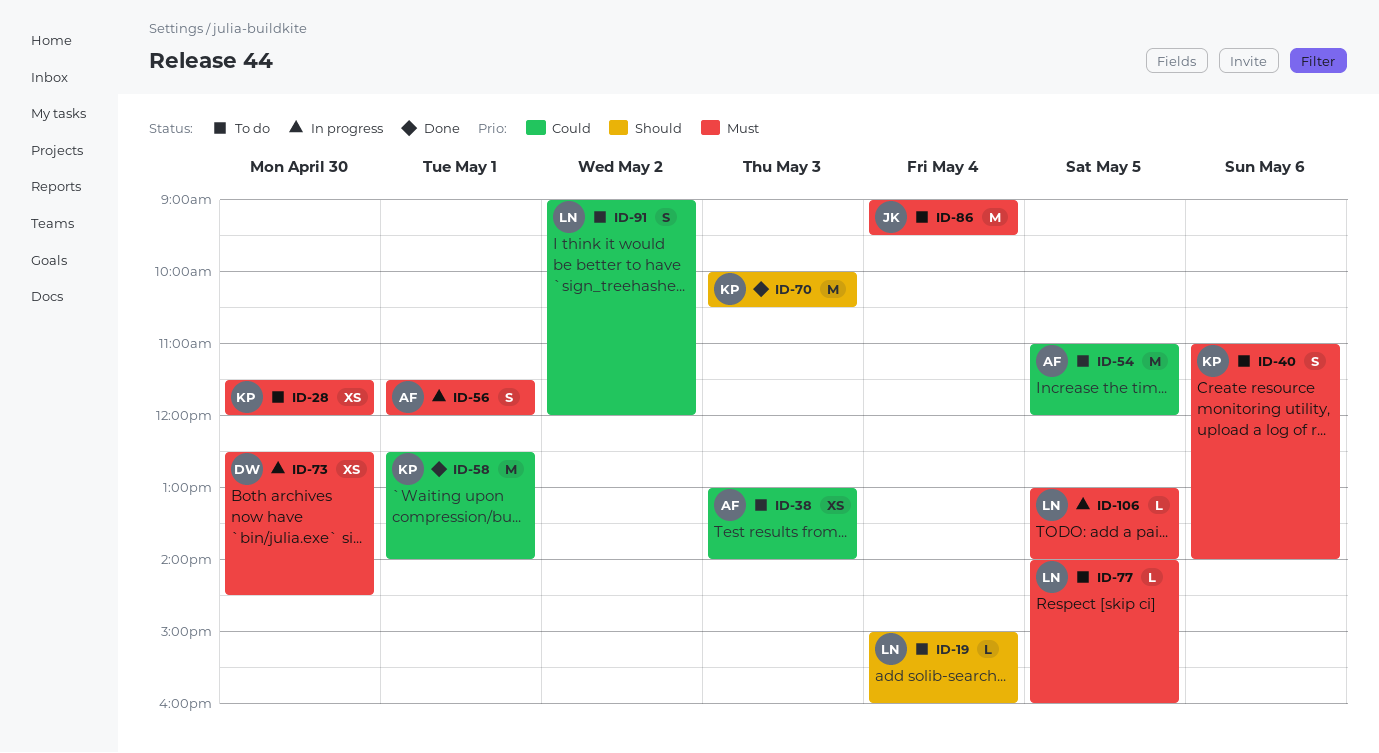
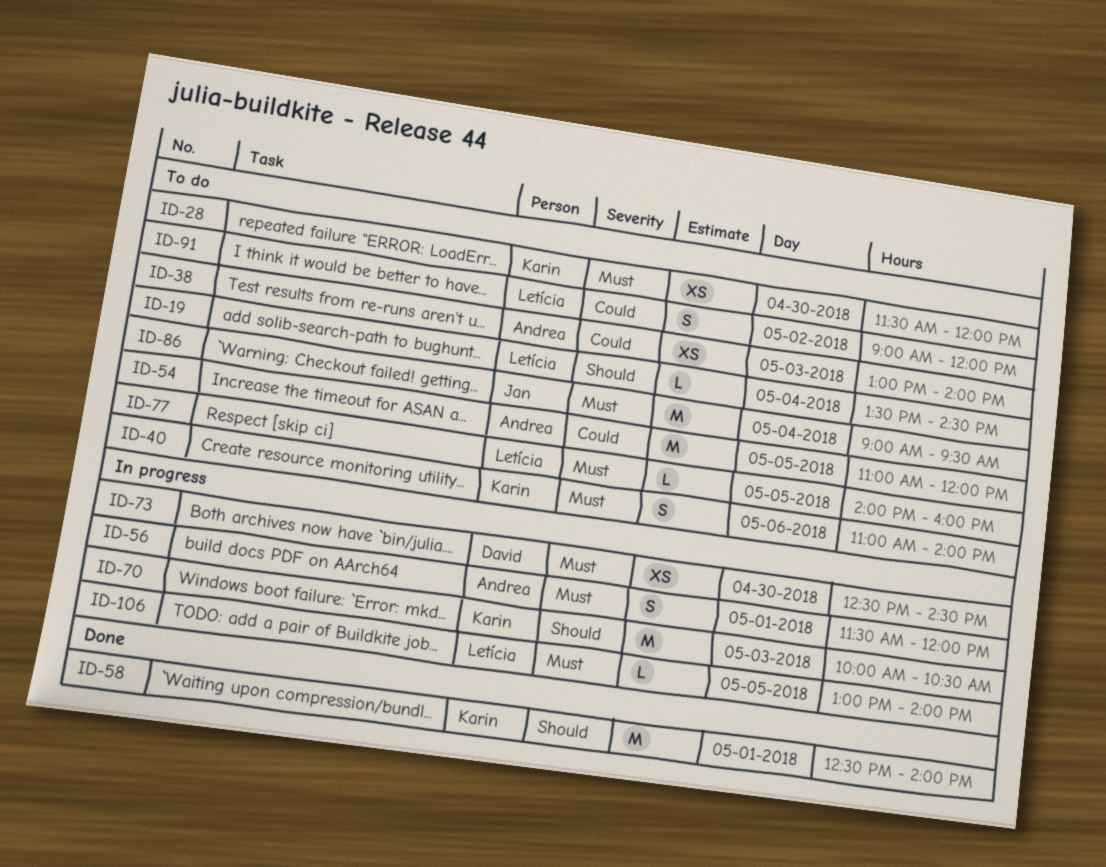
ID-19, begins: 15:00 -> 13:30
ID-19, ends: 16:00 -> 14:30
ID-58, priority: Could -> Should
ID-70, status: Done -> In progress

